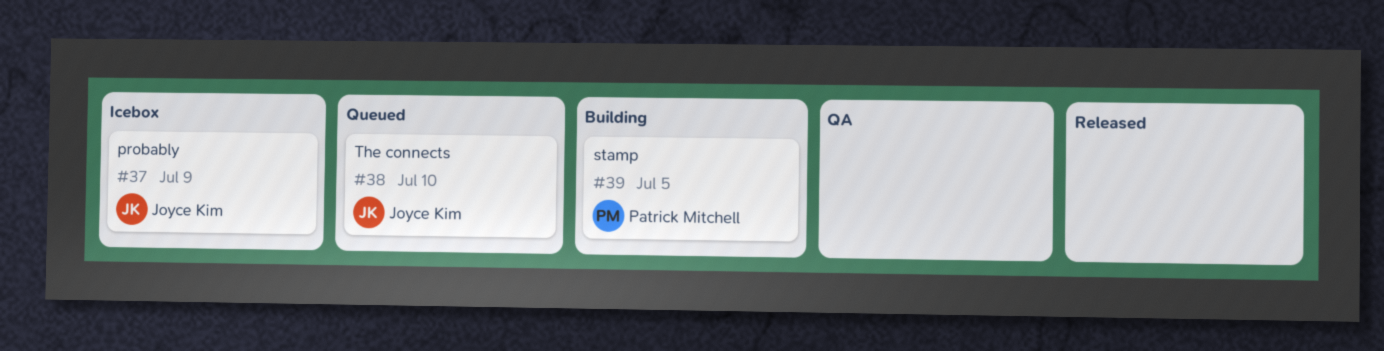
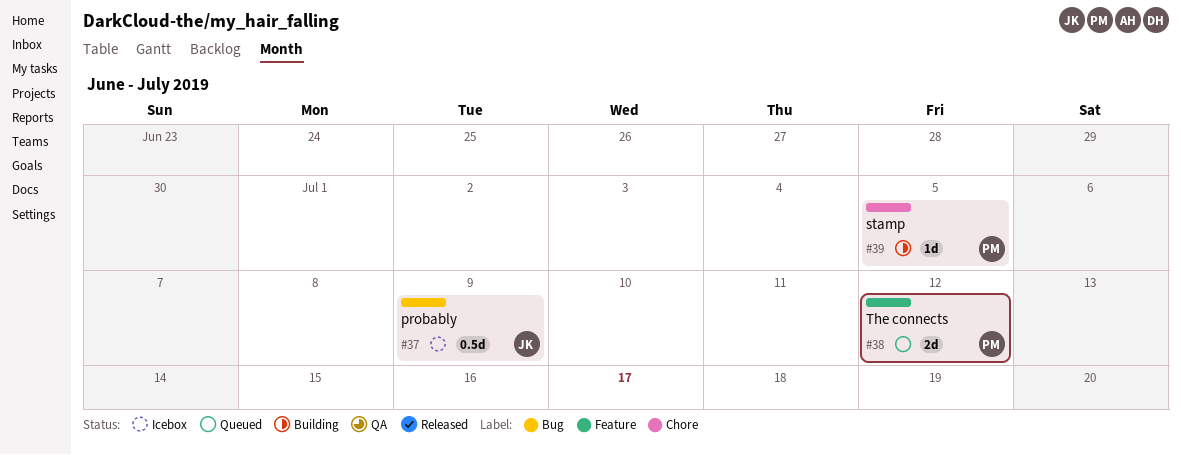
#38, owner: Joyce Kim -> Patrick Mitchell
#38, due: Jul 10 -> Jul 12

